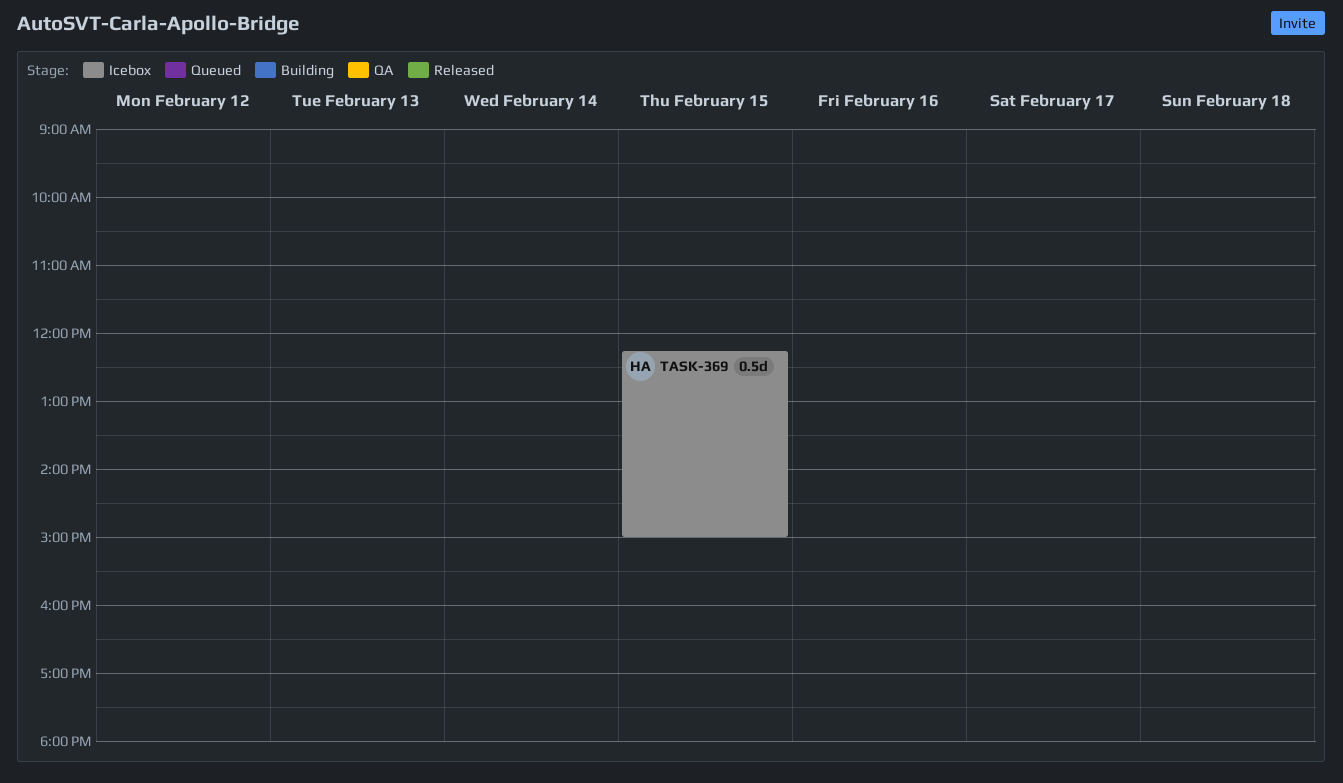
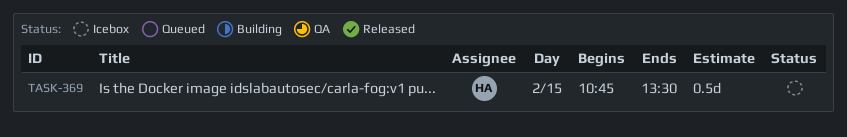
TASK-369, begins: 12:15 -> 10:45
TASK-369, ends: 15:00 -> 13:30

